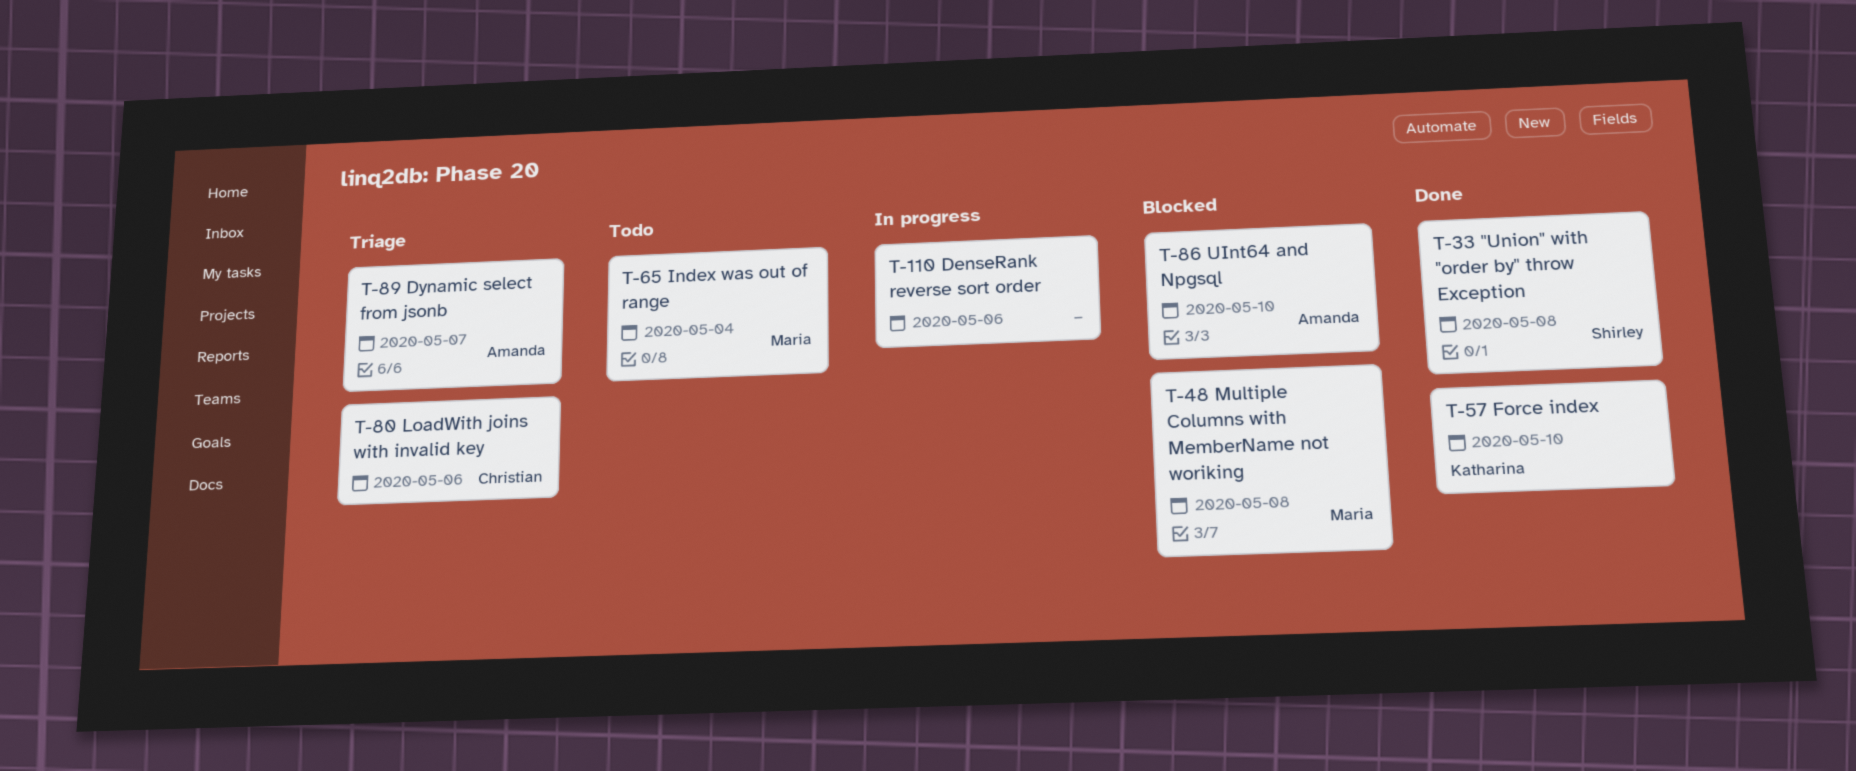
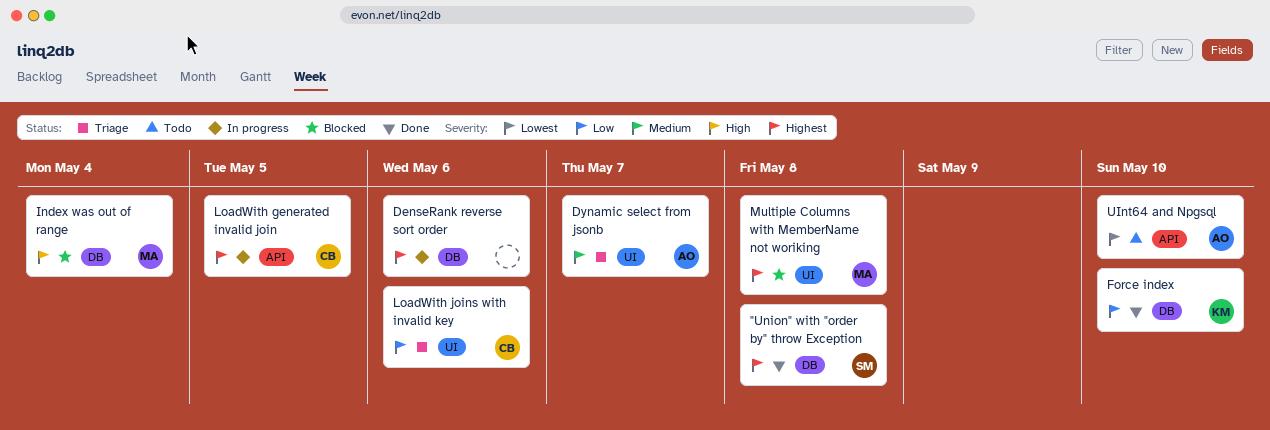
Index was out of range, status: Todo -> Blocked
LoadWith generated invalid join: none -> present
UInt64 and Npgsql, status: Blocked -> Todo

